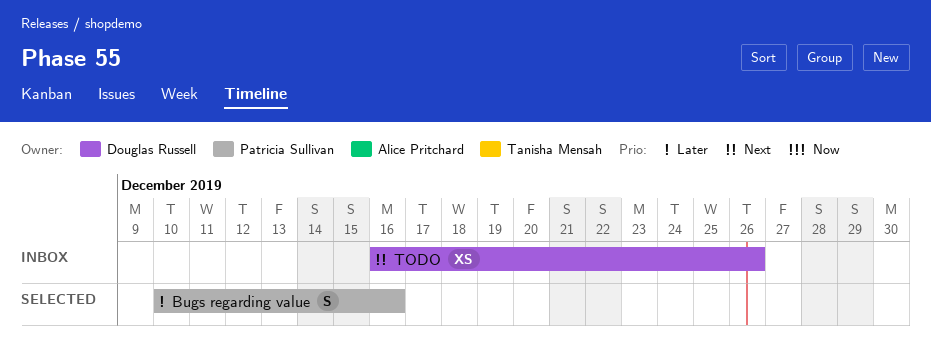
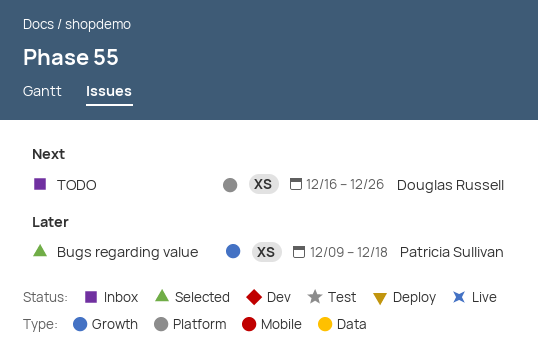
Bugs regarding value, estimate: S -> XS
Bugs regarding value, start: Dec 10 -> Dec 9
Bugs regarding value, due: Dec 16 -> Dec 18

